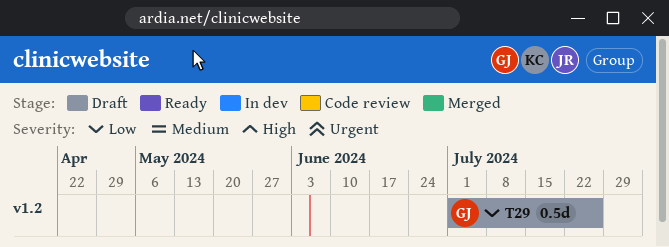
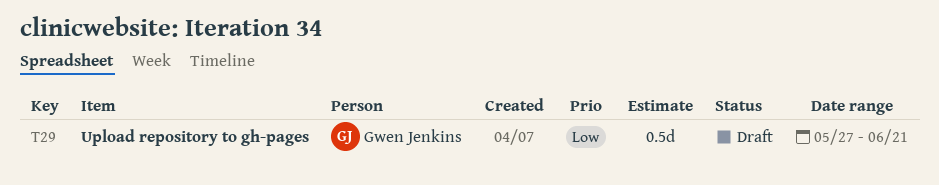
T29, start: Jul 1 -> May 27
T29, due: Jul 26 -> Jun 21

